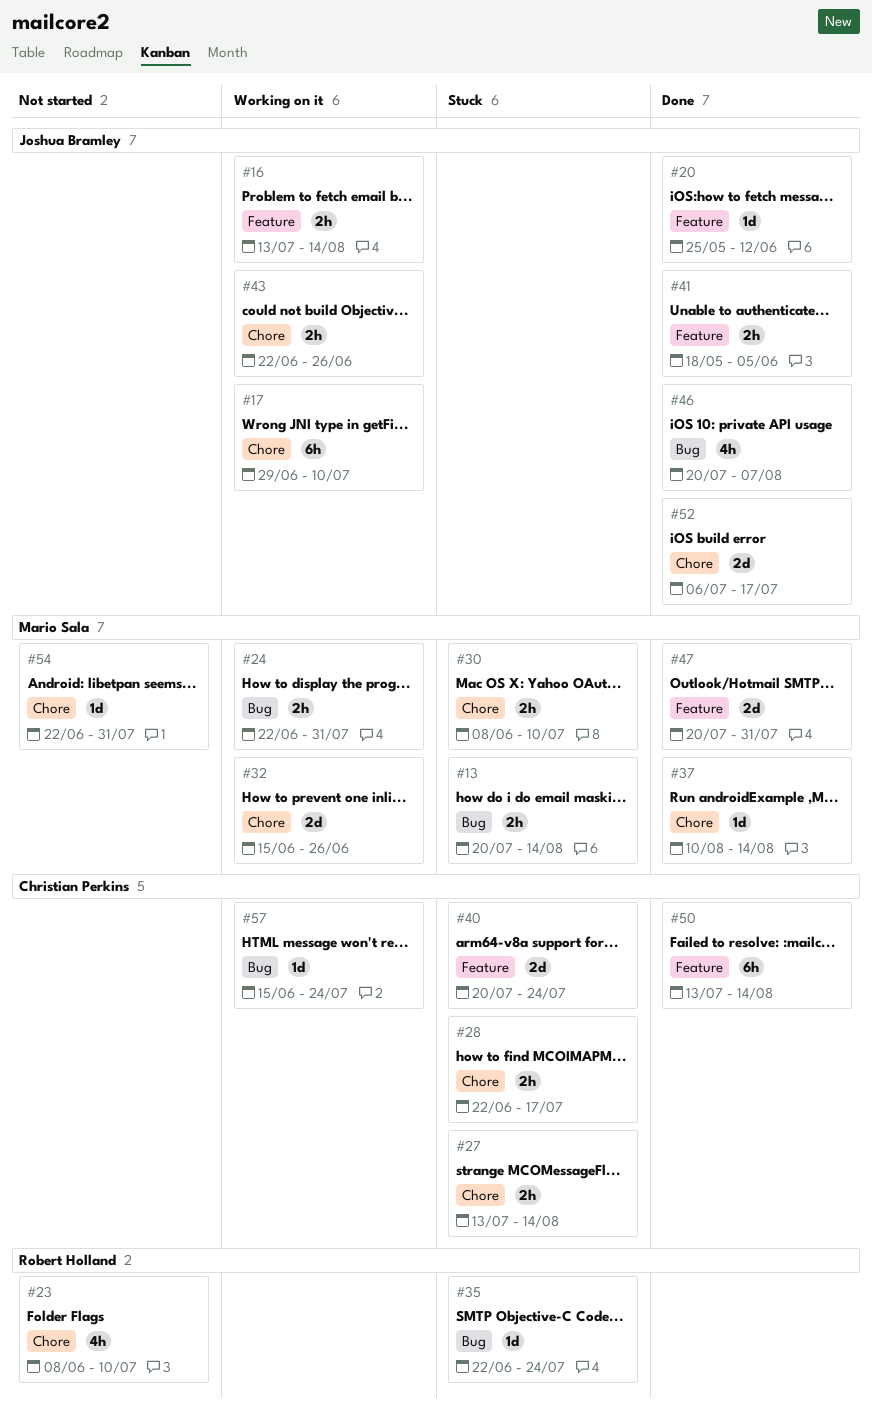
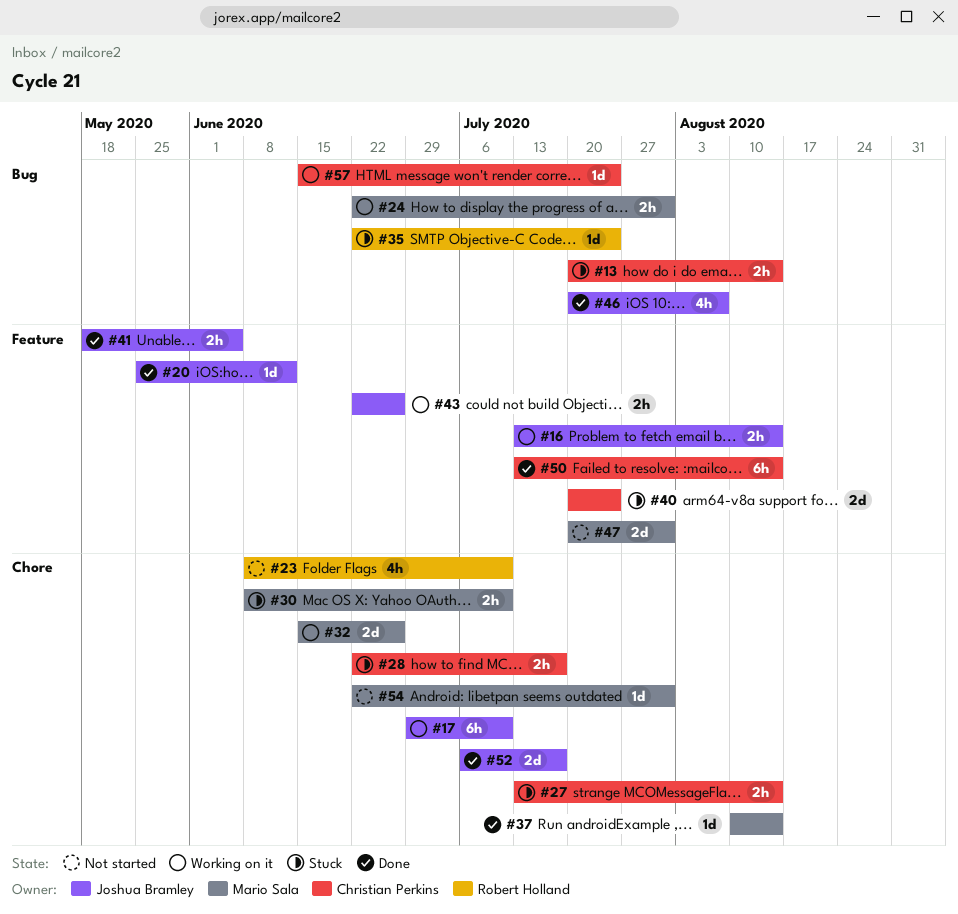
#13, owner: Mario Sala -> Christian Perkins
#43, label: Chore -> Feature
#47, status: Done -> Not started

